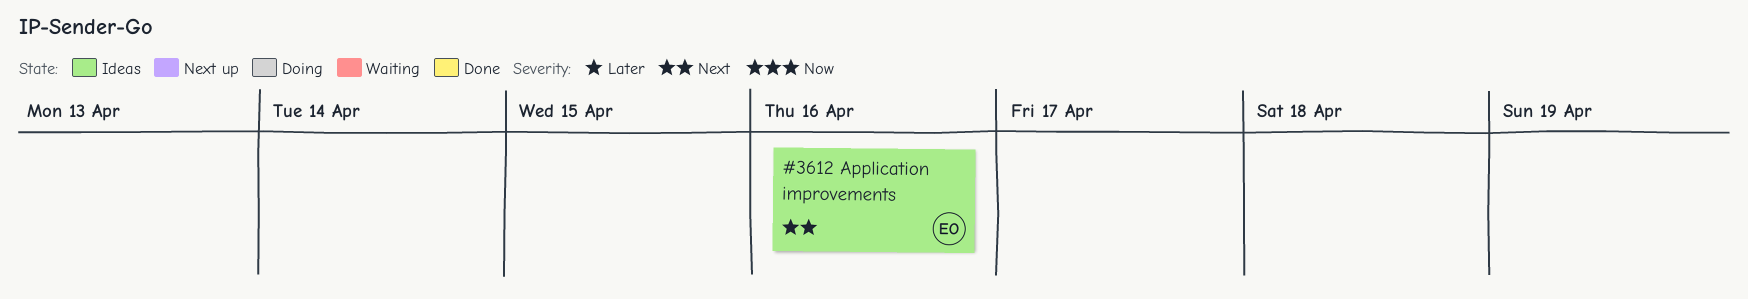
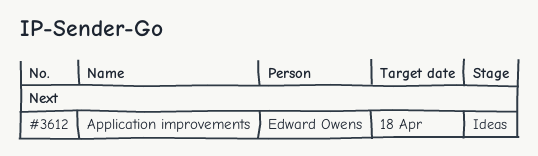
#3612, due: Apr 16 -> Apr 18

